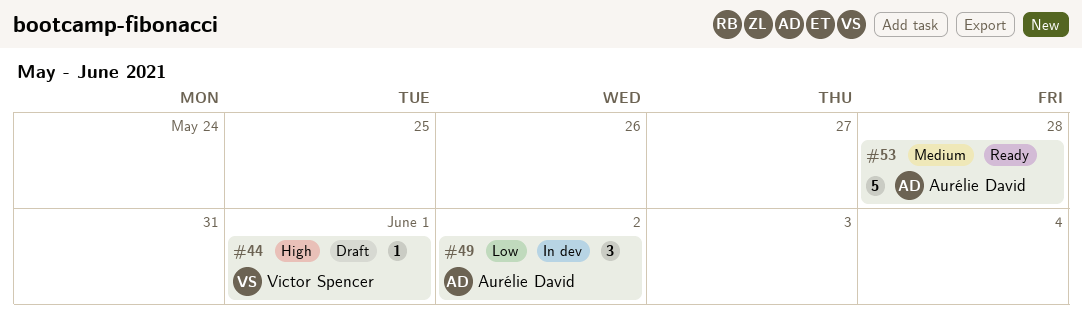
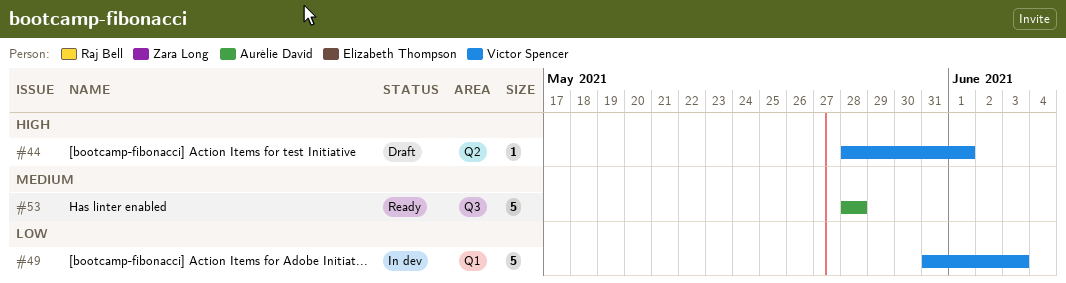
#49, owner: Aurélie David -> Victor Spencer
#49, estimate: 3 -> 5
#49, due: Jun 2 -> Jun 3

